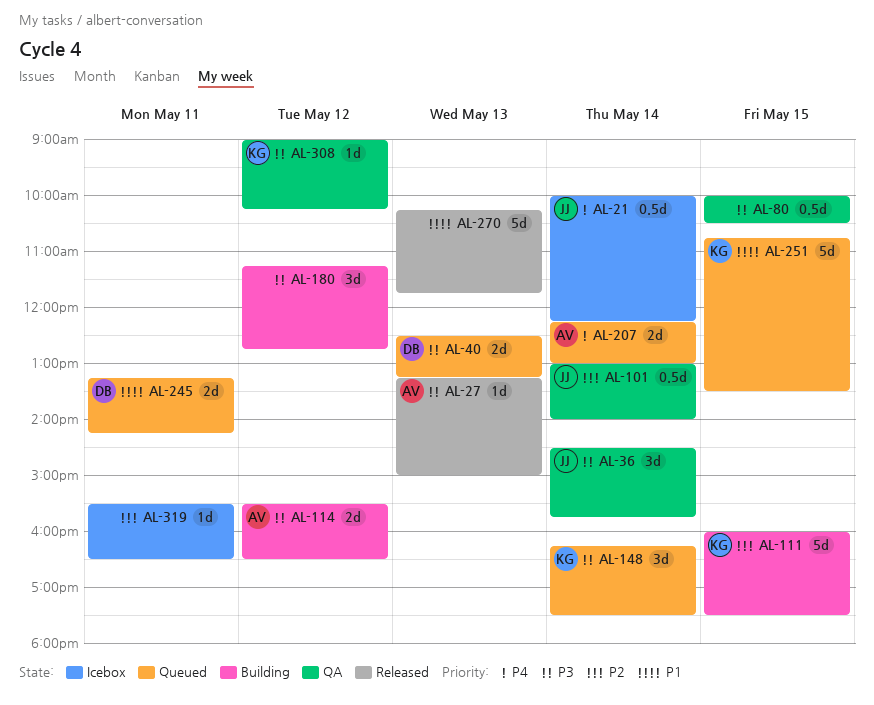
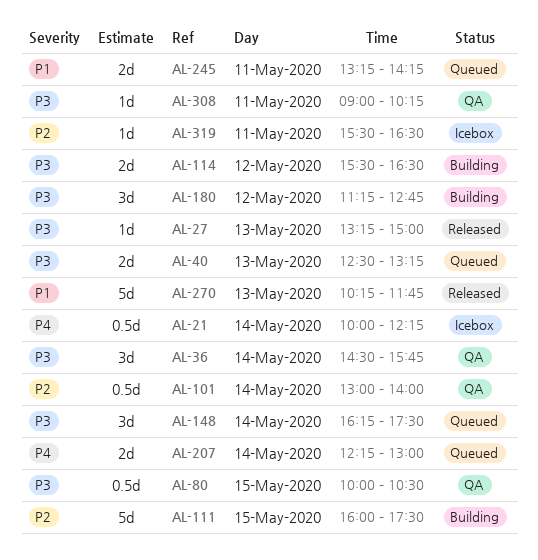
AL-251: present -> none
AL-308, day: May 12 -> May 11

